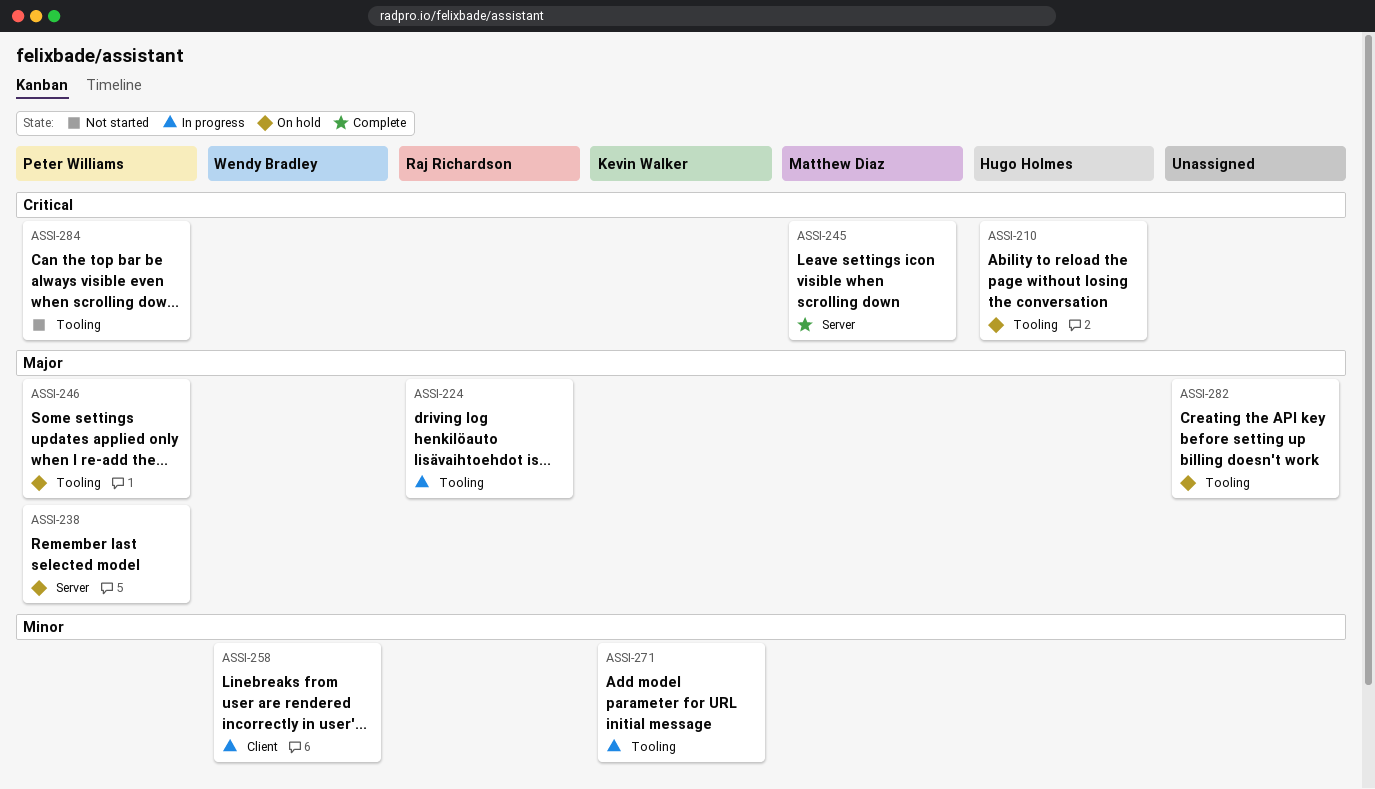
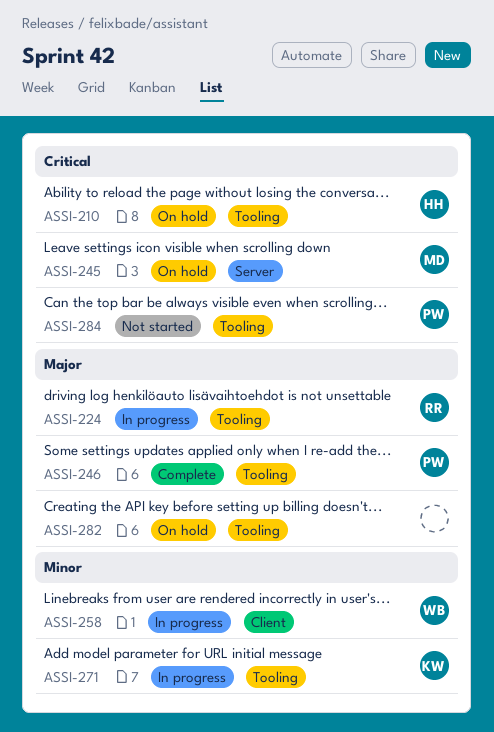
ASSI-238: present -> none
ASSI-245, status: Complete -> On hold
ASSI-246, status: On hold -> Complete

